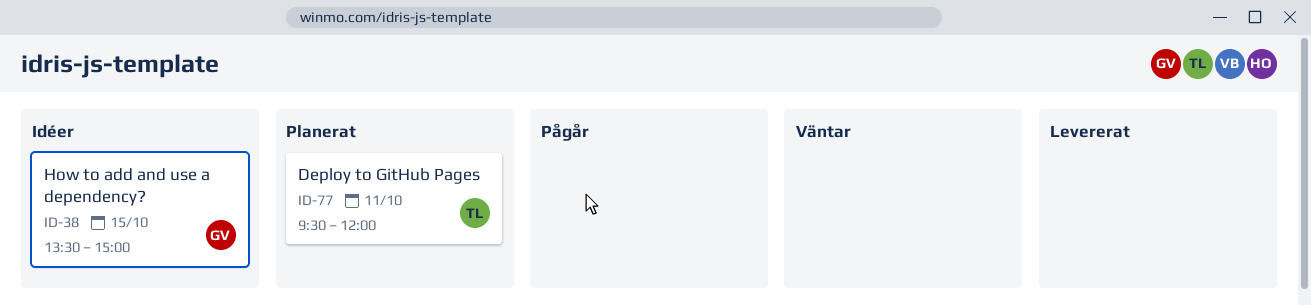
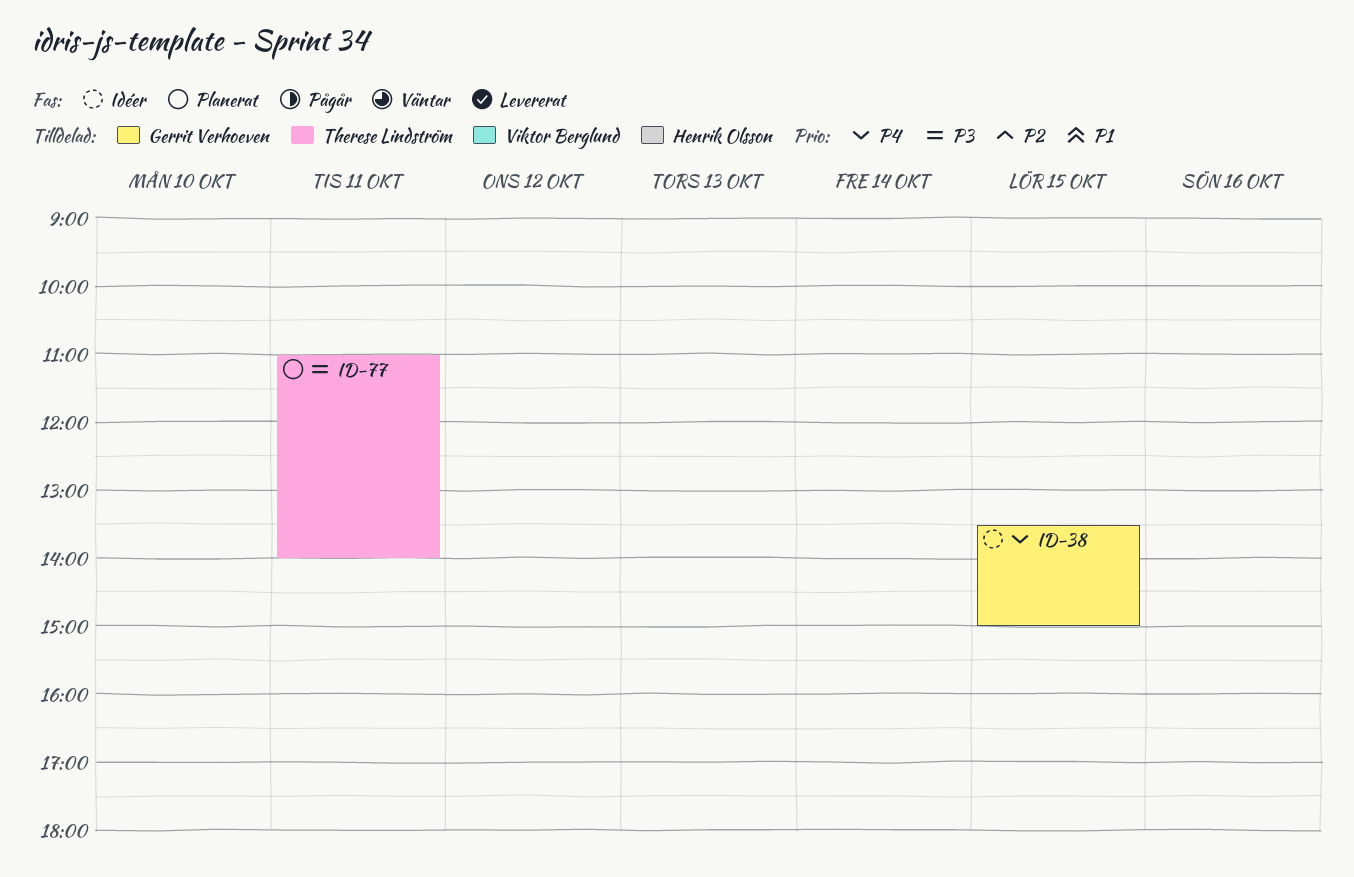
ID-77, begins: 09:30 -> 11:00
ID-77, ends: 12:00 -> 14:00

